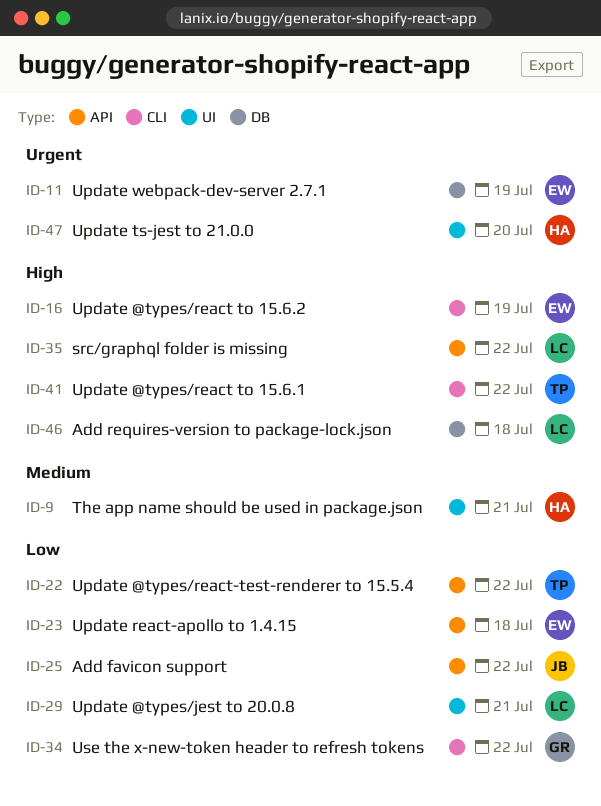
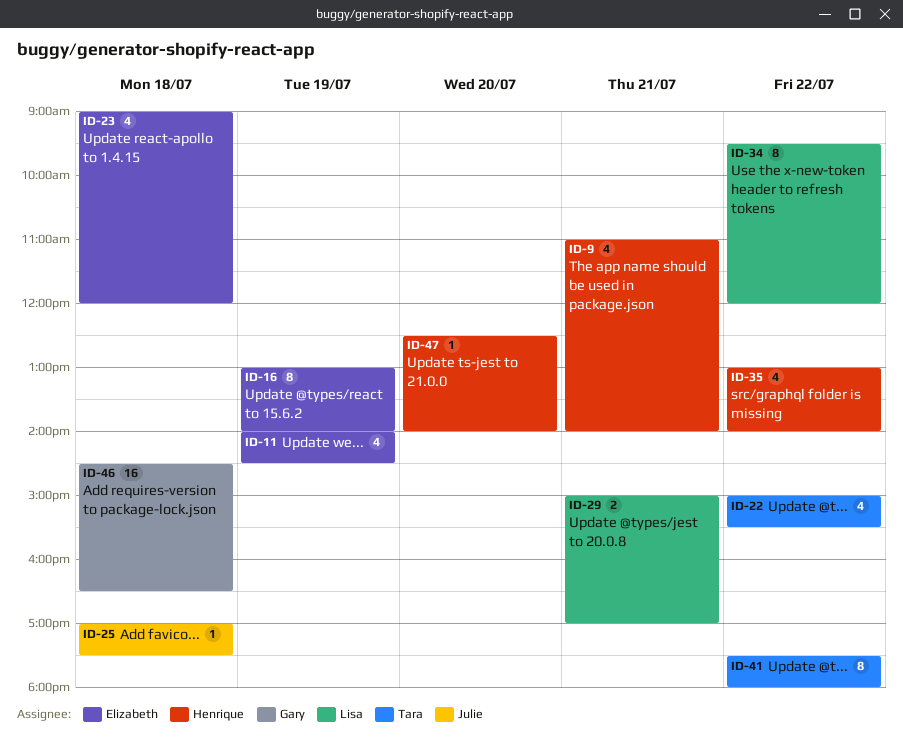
ID-25, day: Jul 22 -> Jul 18
ID-34, owner: Gary -> Lisa
ID-35, owner: Lisa -> Henrique
ID-46, owner: Lisa -> Gary

